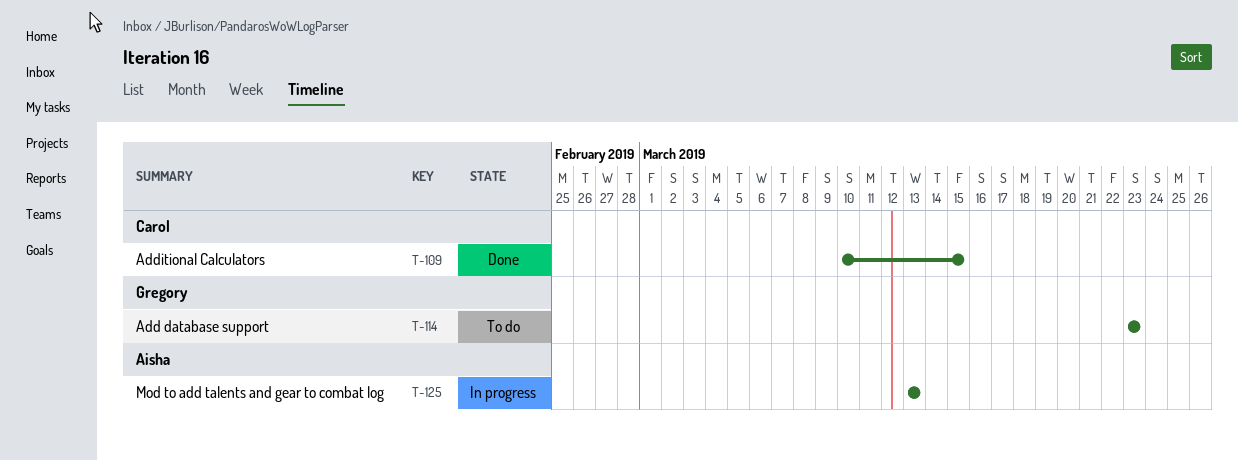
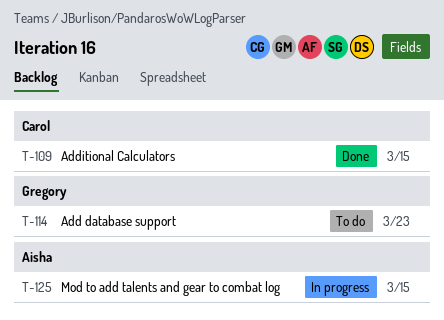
T-125, due: Mar 13 -> Mar 15

